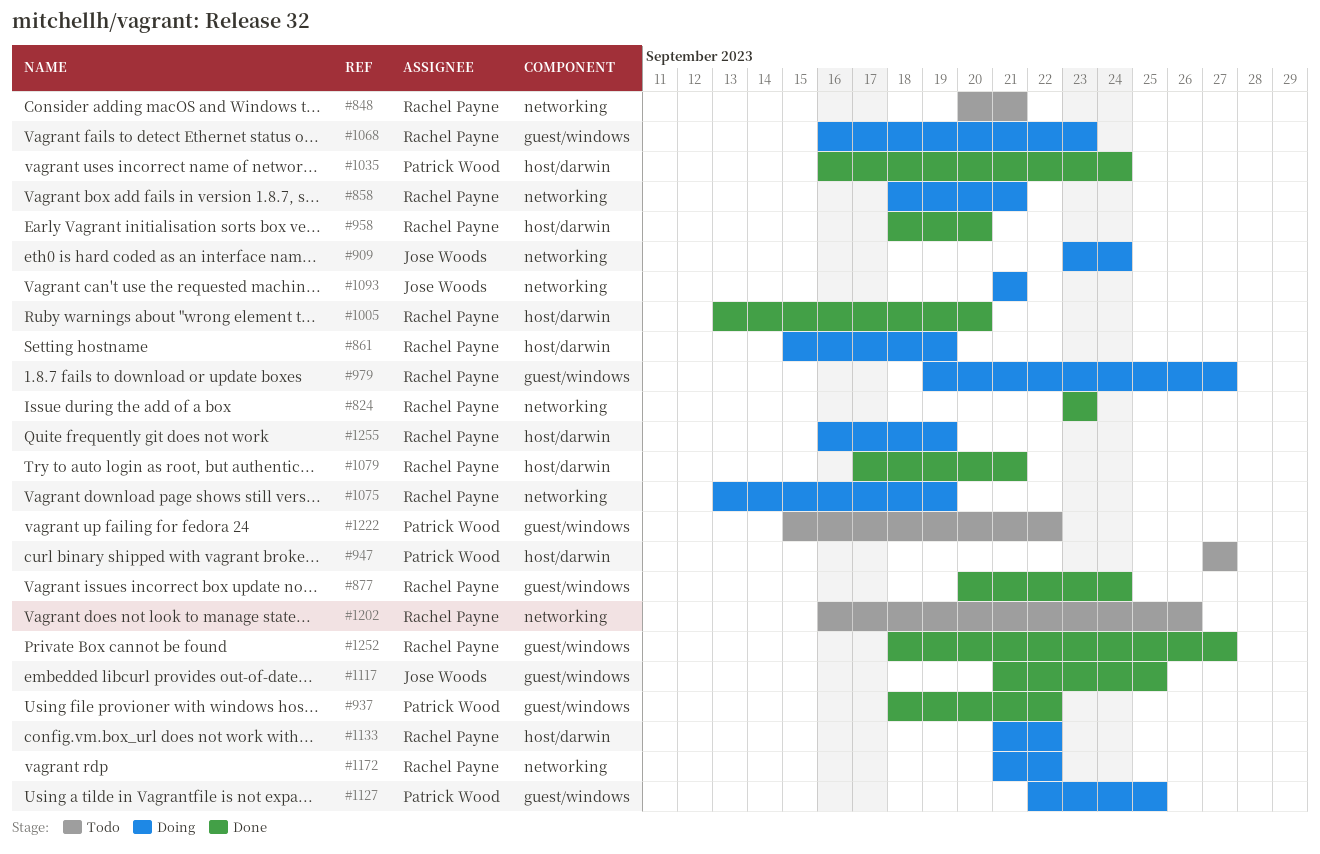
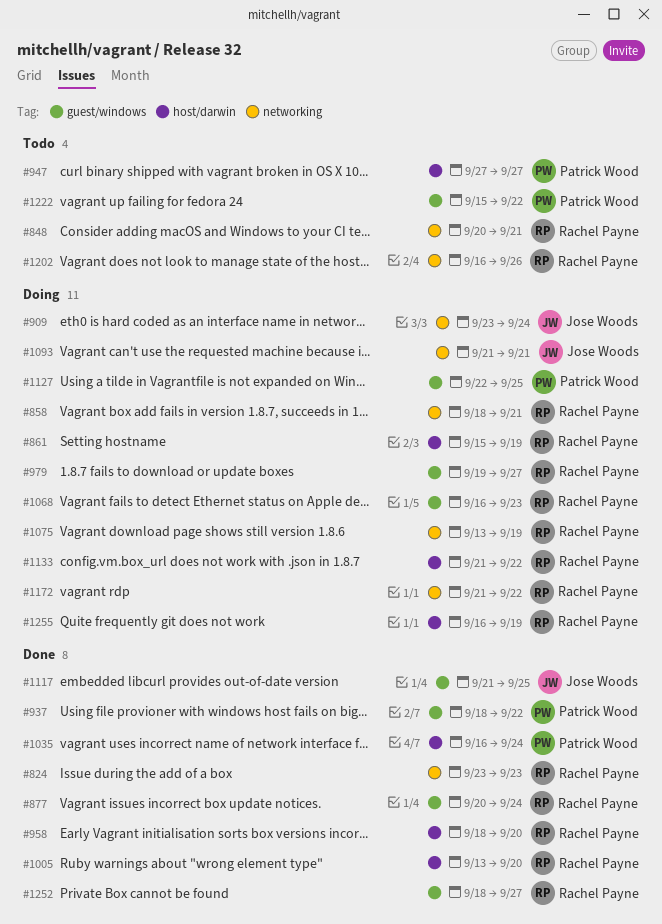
#1079: present -> none

